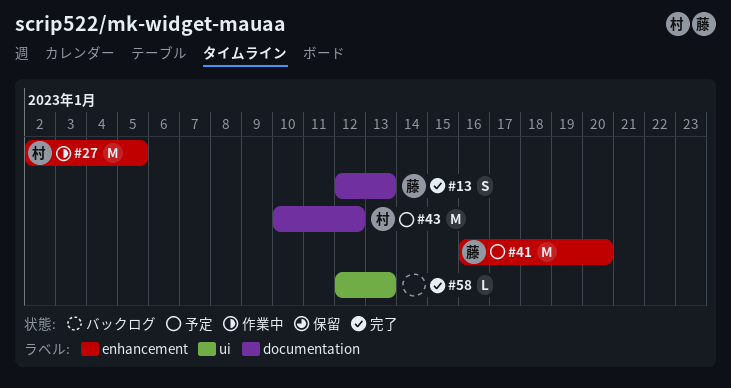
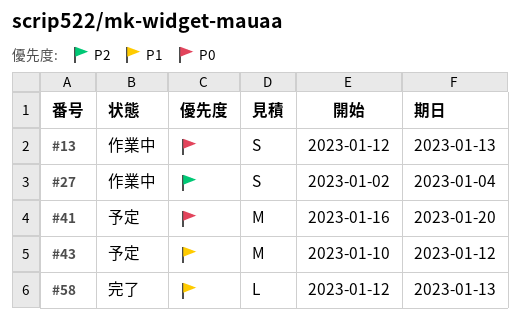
#13, status: 完了 -> 作業中
#27, estimate: M -> S
#27, due: Jan 5 -> Jan 4

